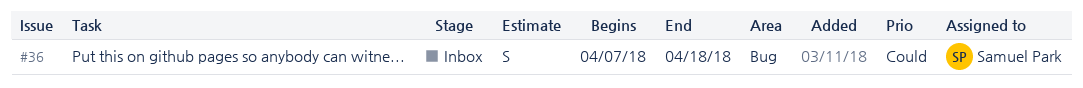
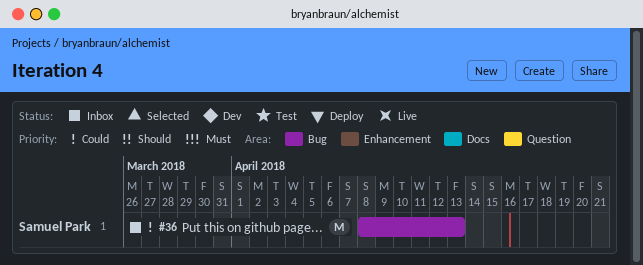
#36, estimate: S -> M
#36, start: Apr 7 -> Apr 8
#36, due: Apr 18 -> Apr 13

